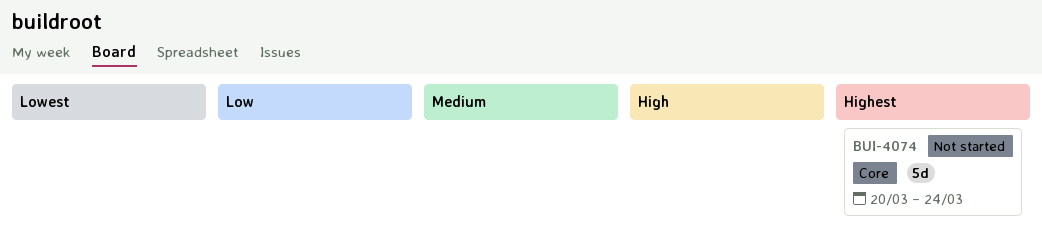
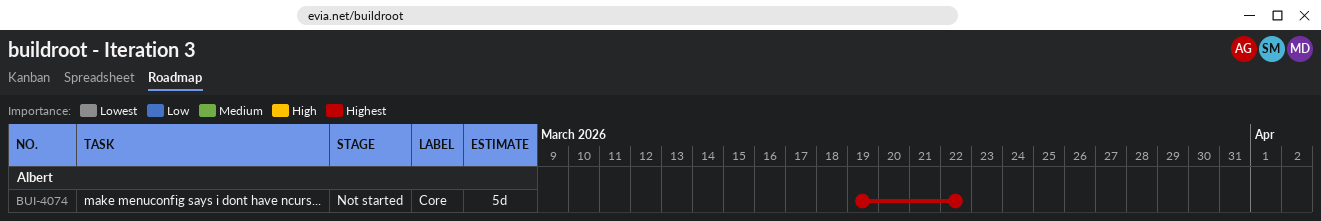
BUI-4074, start: Mar 20 -> Mar 19
BUI-4074, due: Mar 24 -> Mar 22

